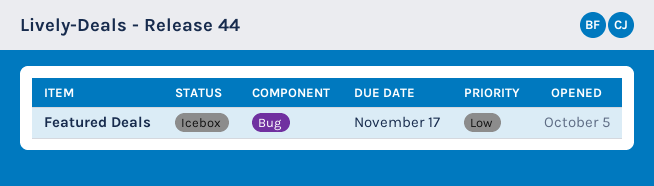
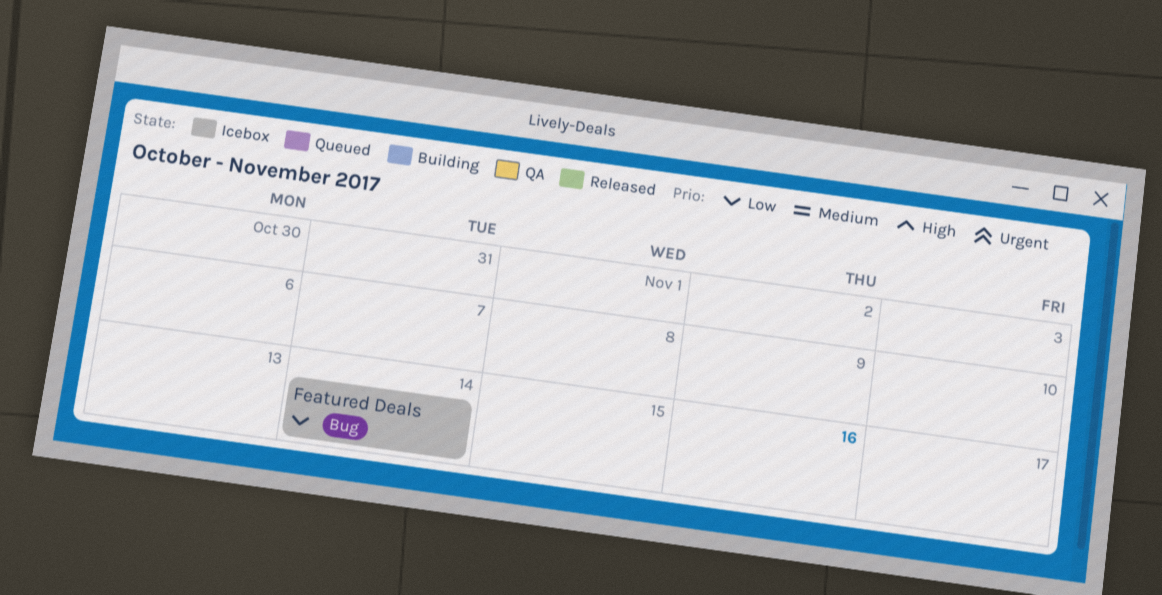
Featured Deals, due: Nov 17 -> Nov 14

